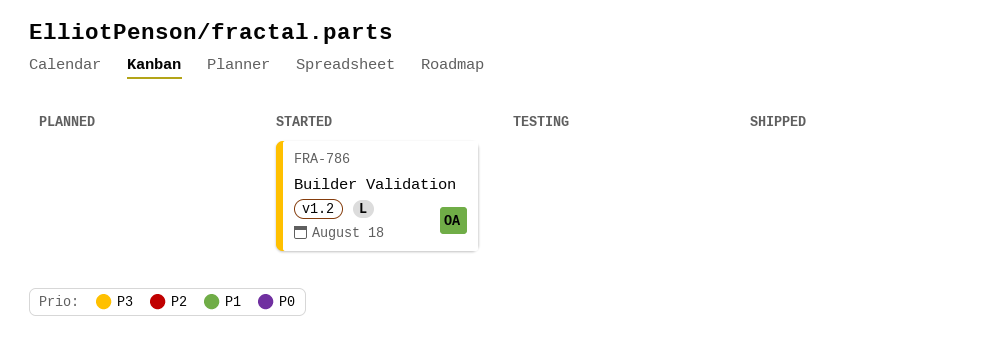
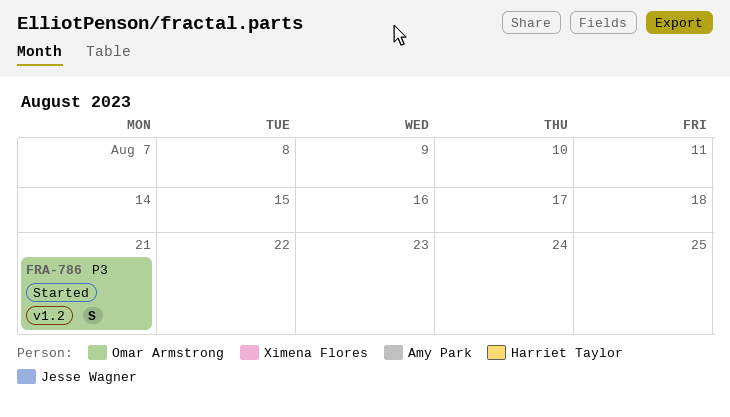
FRA-786, estimate: L -> S
FRA-786, due: Aug 18 -> Aug 21

